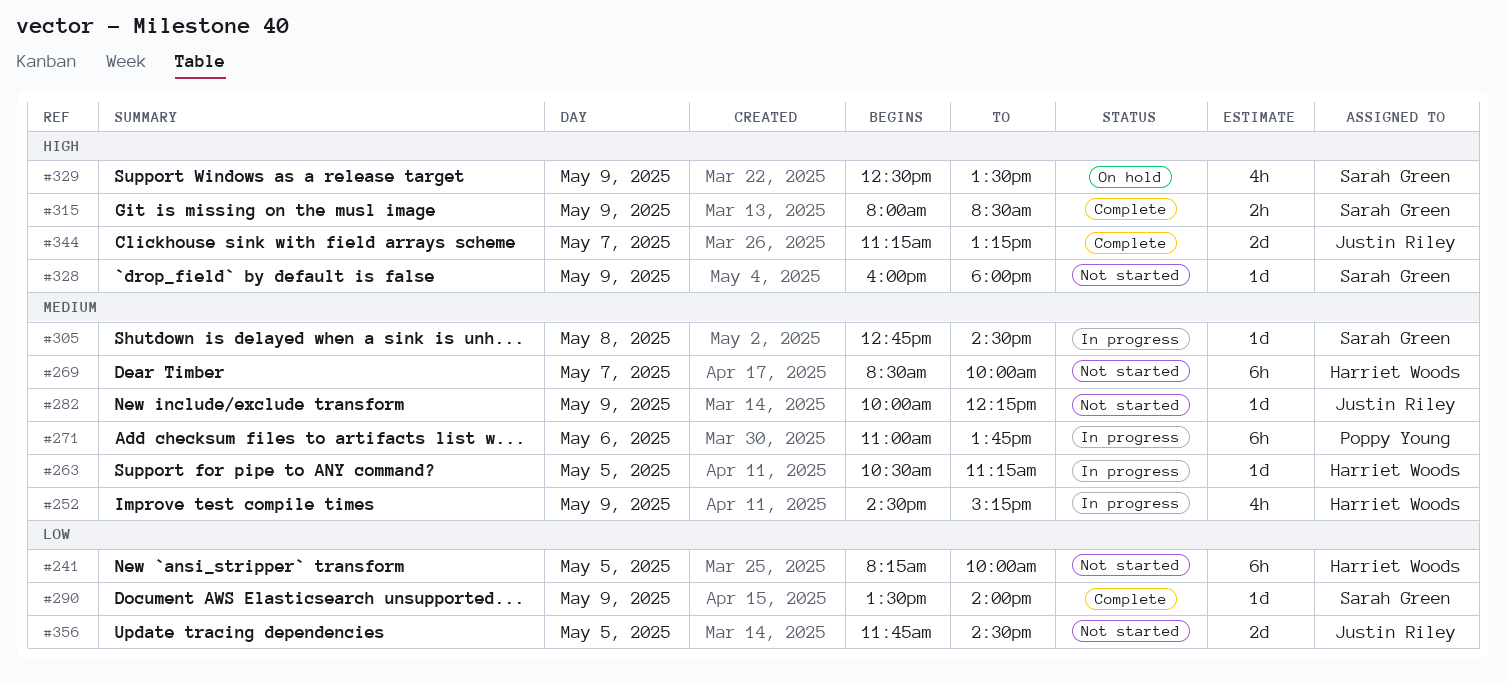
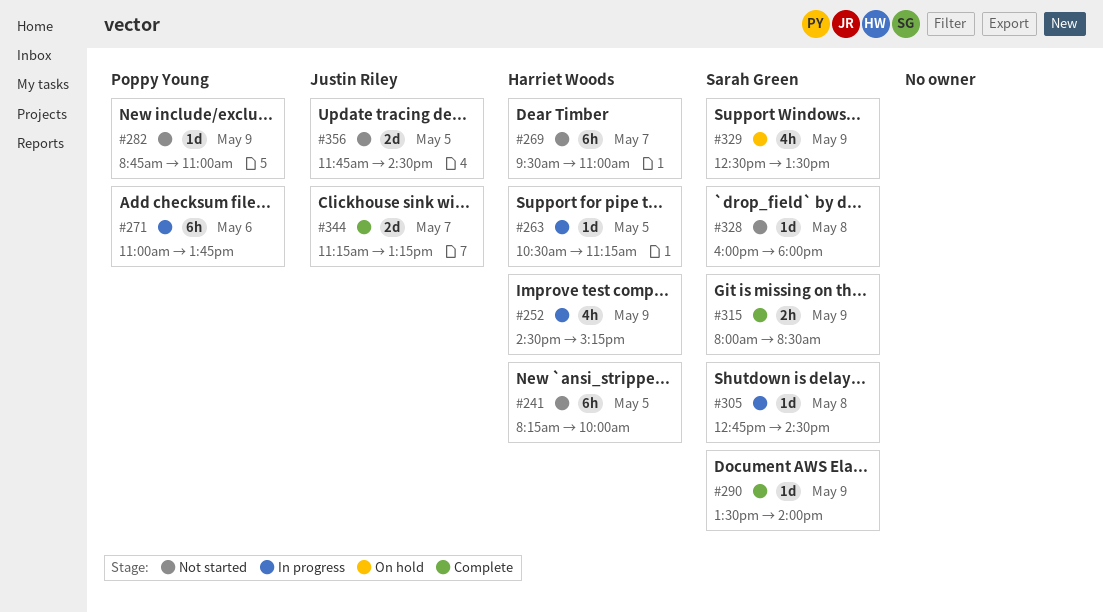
#269, begins: 08:30 -> 09:30
#269, ends: 10:00 -> 11:00
#282, owner: Justin Riley -> Poppy Young
#282, begins: 10:00 -> 08:45
#282, ends: 12:15 -> 11:00
#328, day: May 9 -> May 8

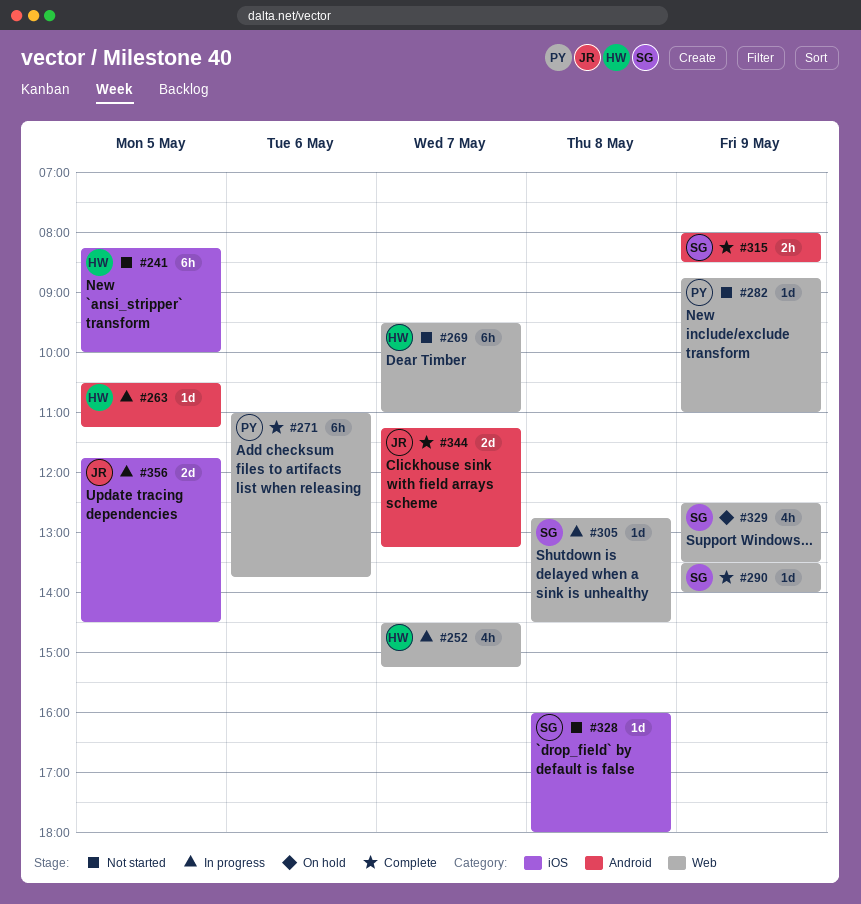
#252, day: May 9 -> May 7
#271, status: In progress -> Complete
#356, status: Not started -> In progress

